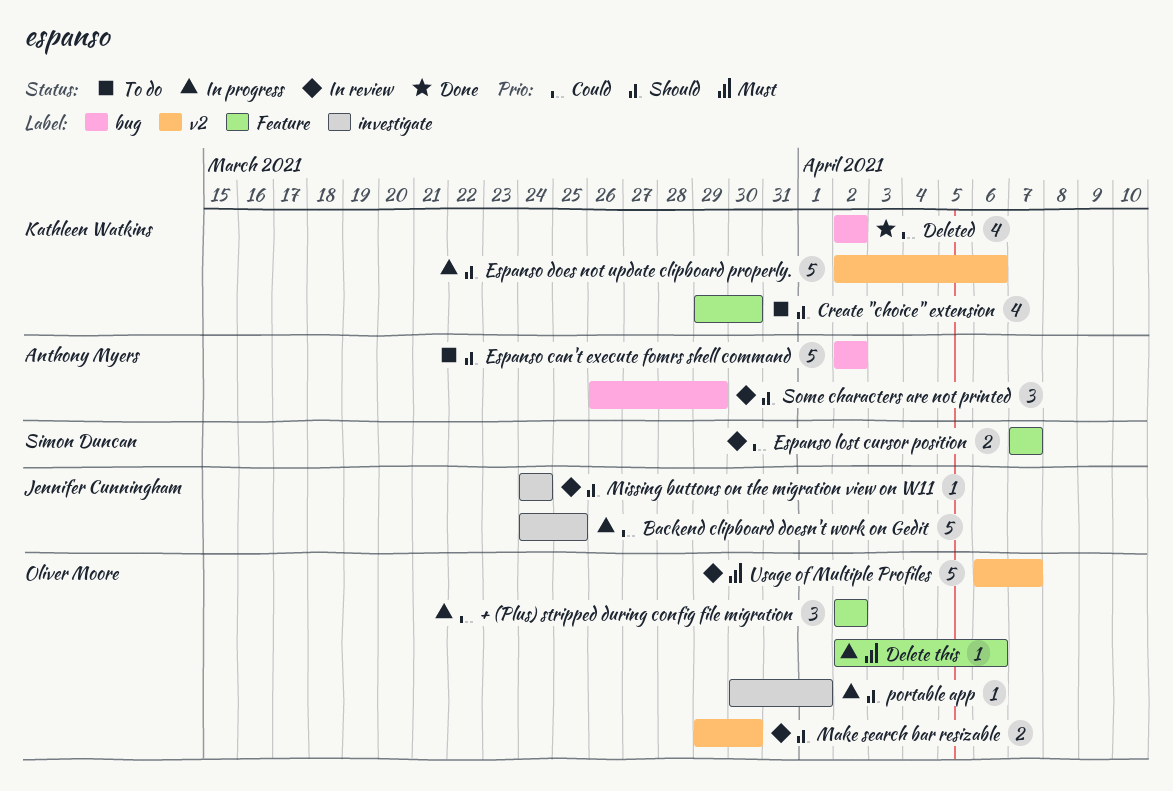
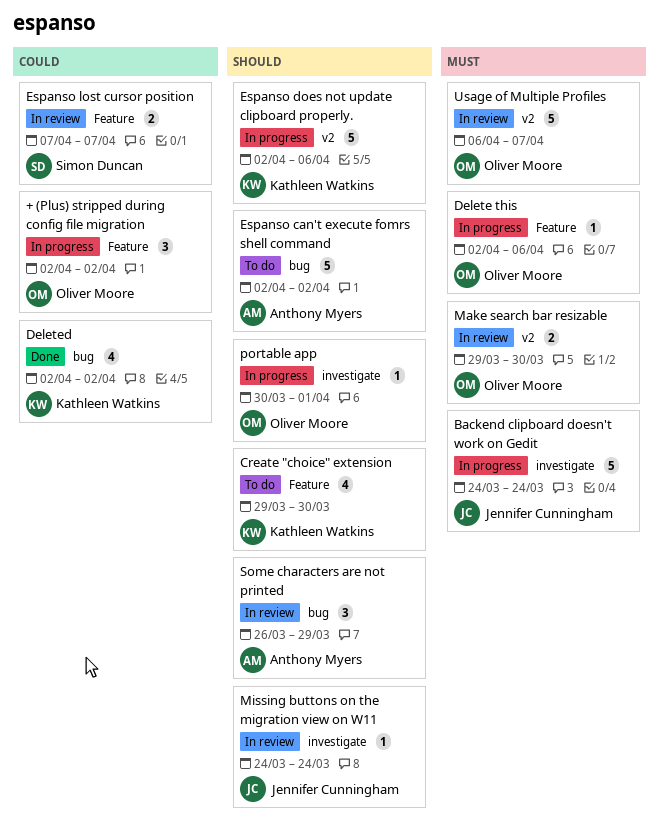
Backend clipboard doesn't work on Gedit, priority: Could -> Must
Backend clipboard doesn't work on Gedit, due: Mar 25 -> Mar 24
Make search bar resizable, priority: Should -> Must

